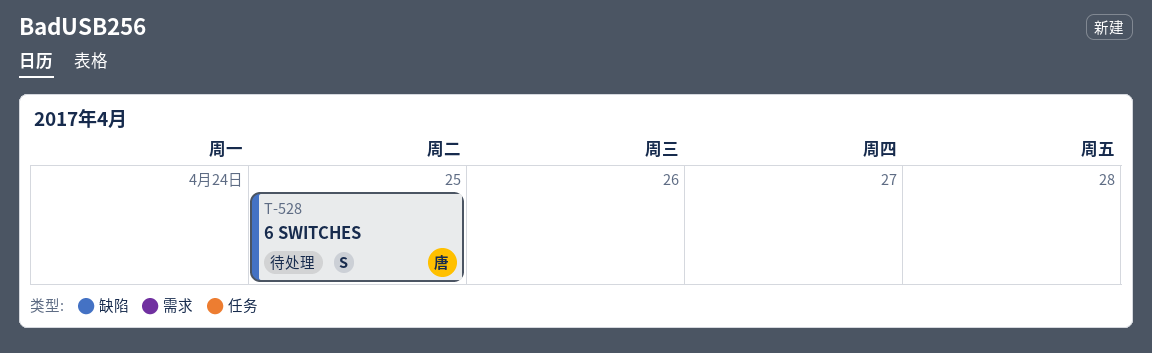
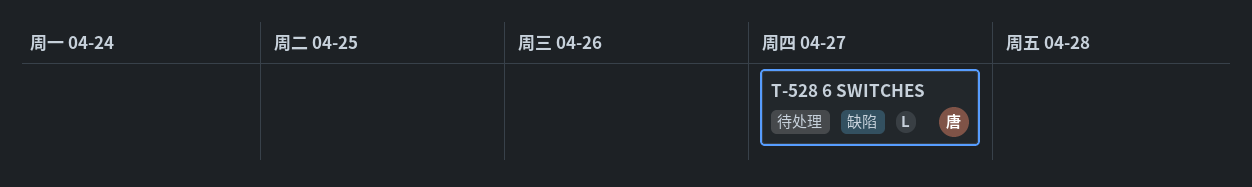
T-528, estimate: S -> L
T-528, due: Apr 25 -> Apr 27

